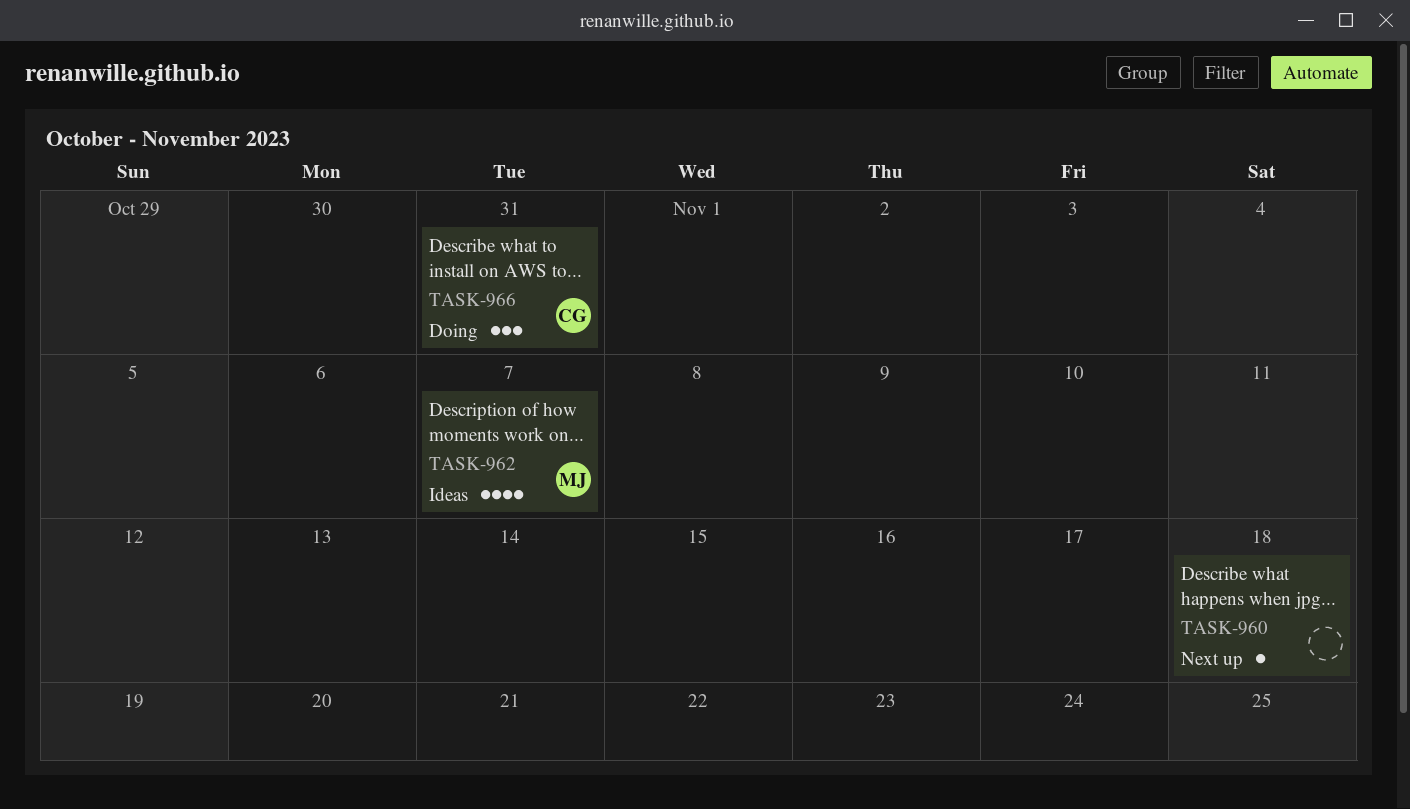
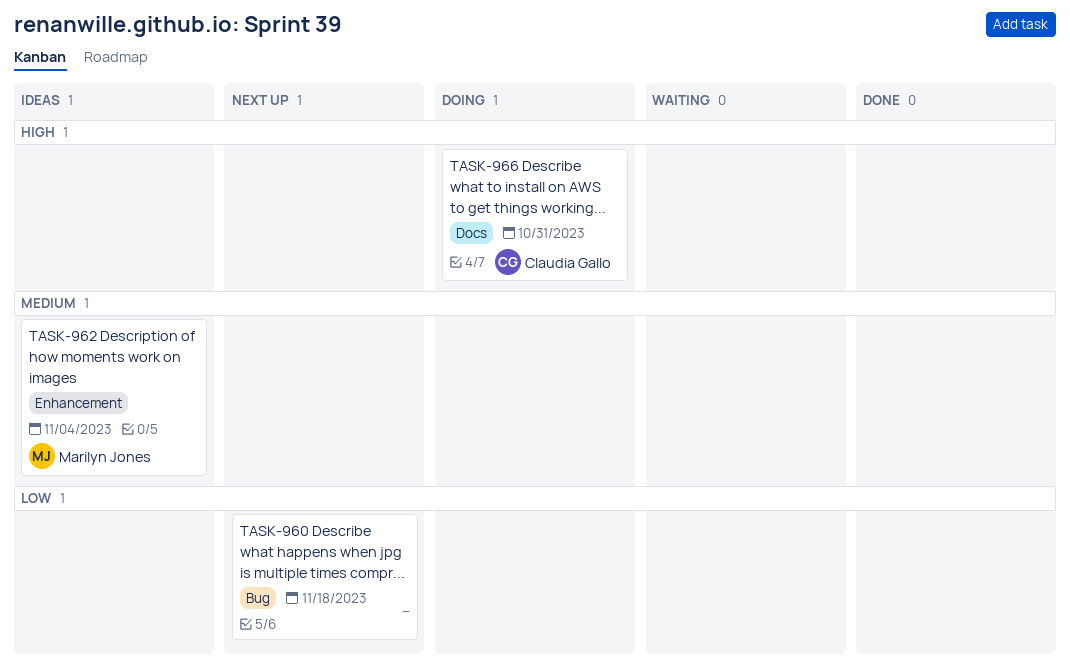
TASK-962, due: Nov 7 -> Nov 4

